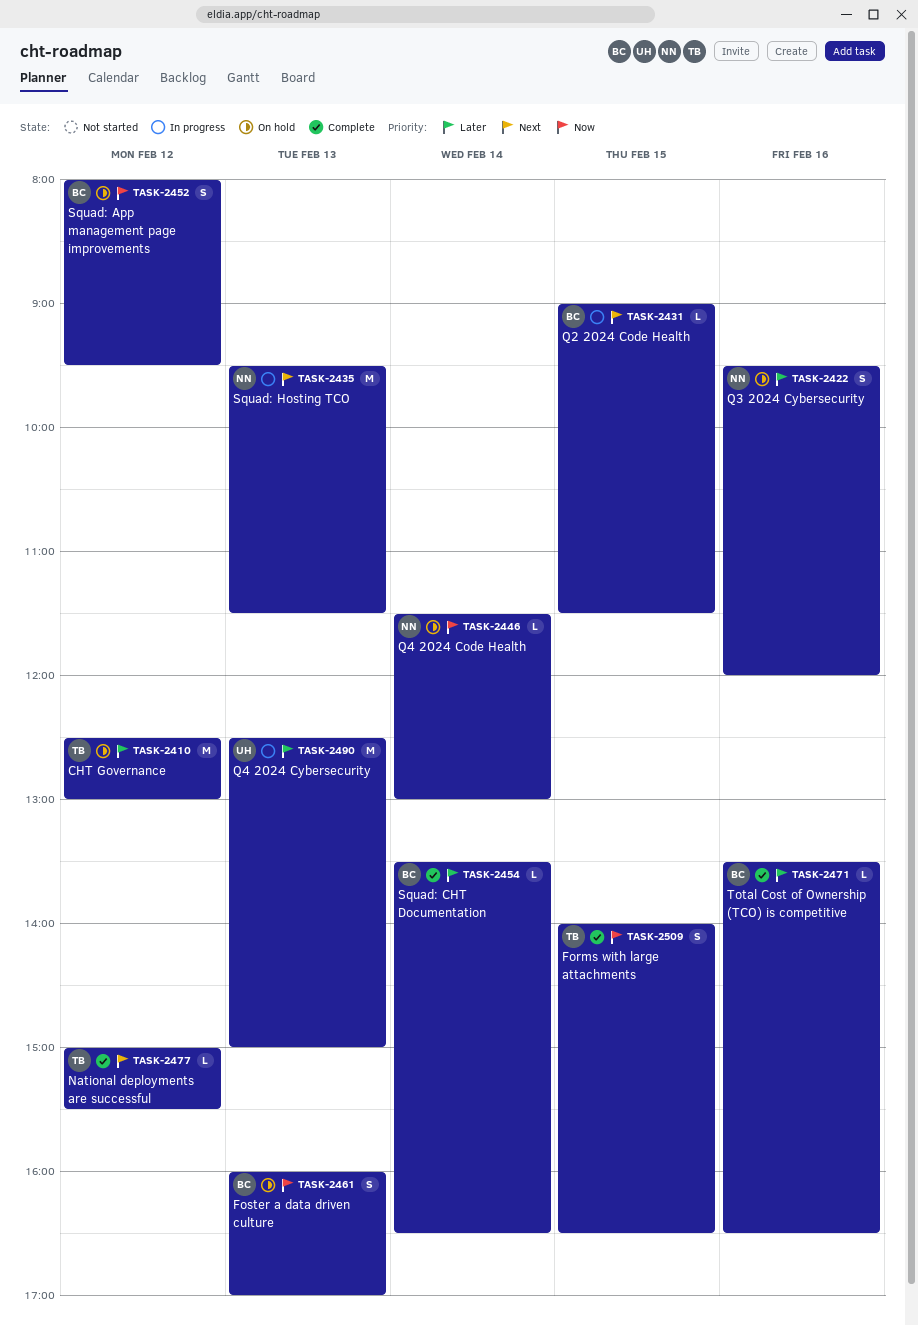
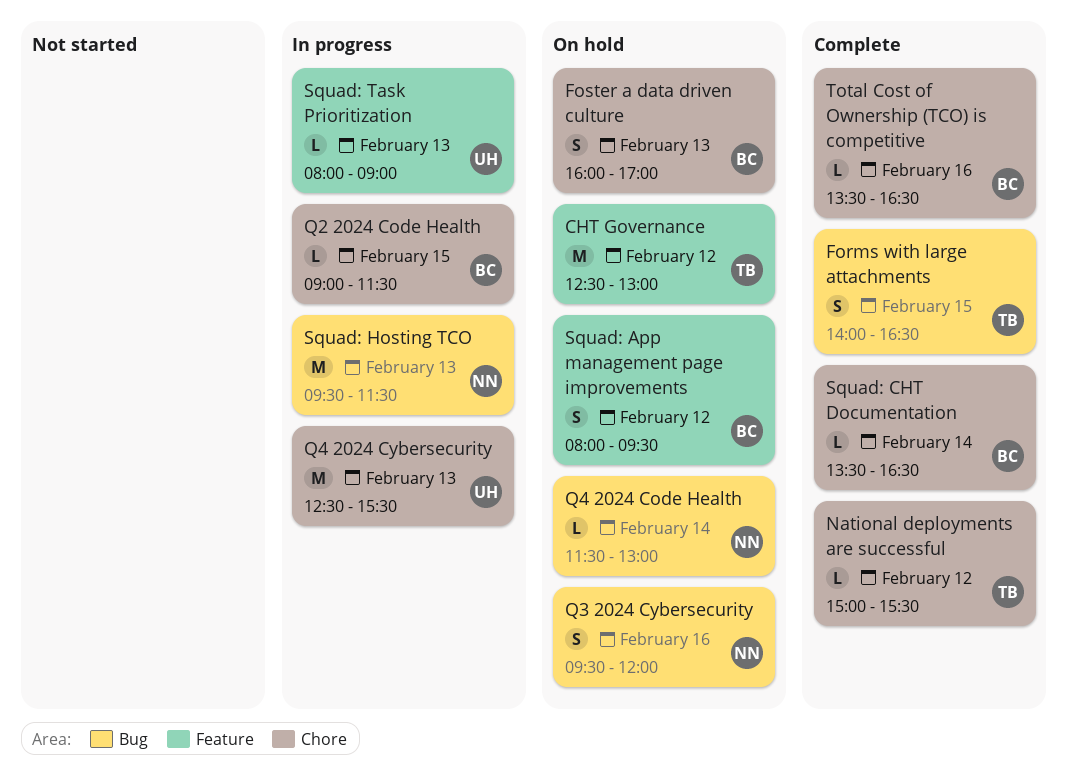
Q4 2024 Cybersecurity, ends: 15:00 -> 15:30
Squad: Task Prioritization: none -> present

